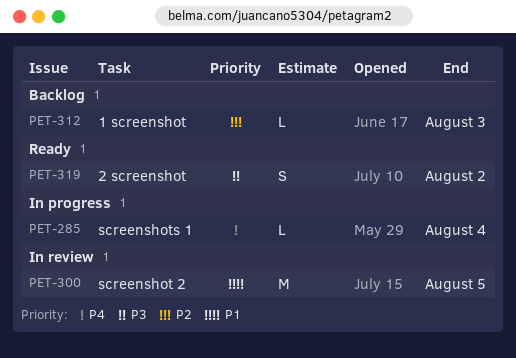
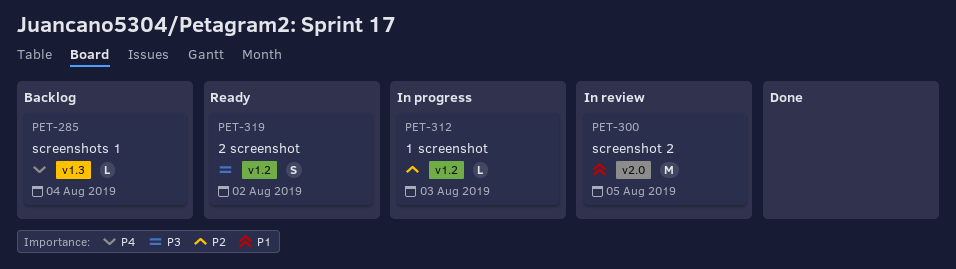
PET-285, status: In progress -> Backlog
PET-312, status: Backlog -> In progress

